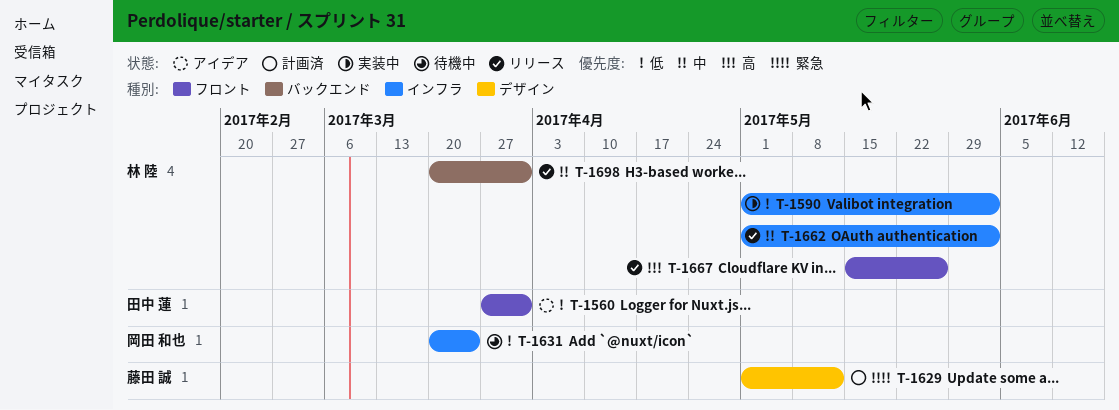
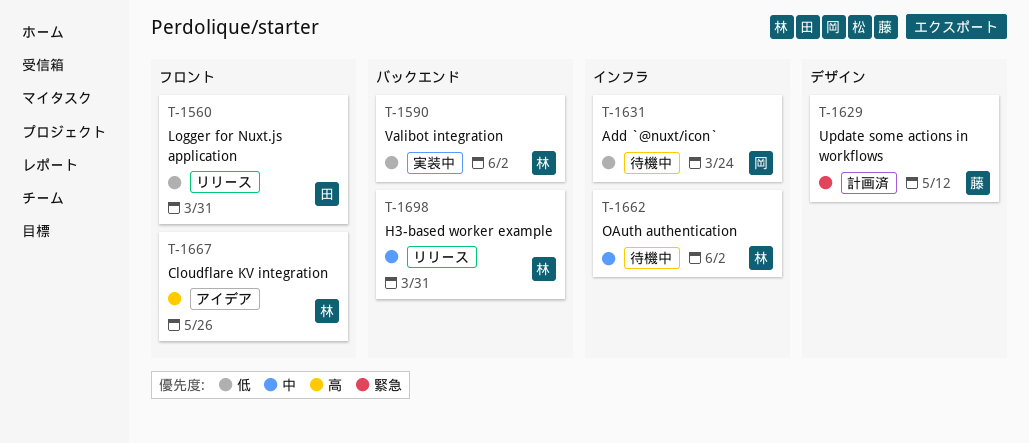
T-1560, status: アイデア -> リリース
T-1590, label: インフラ -> バックエンド
T-1662, status: リリース -> 待機中
T-1667, status: リリース -> アイデア

